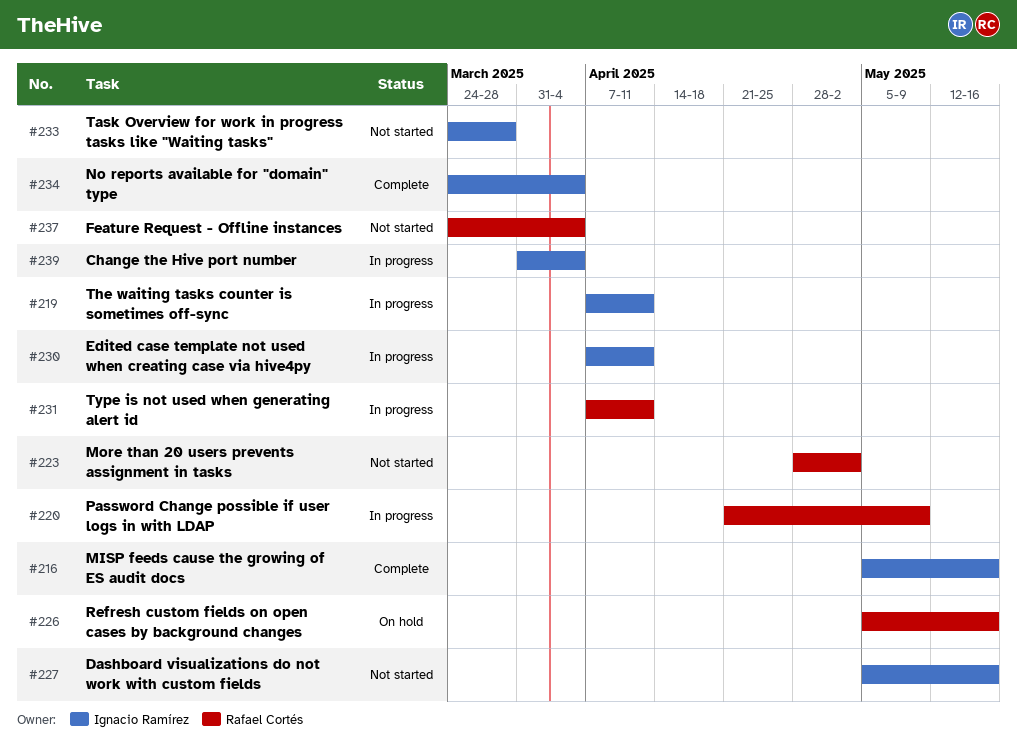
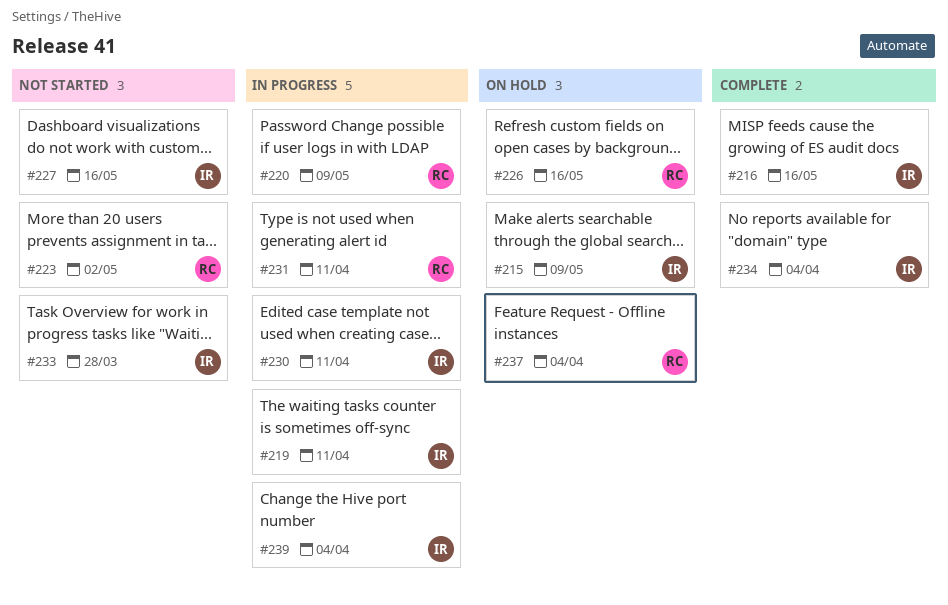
#215: none -> present
#237, status: Not started -> On hold

